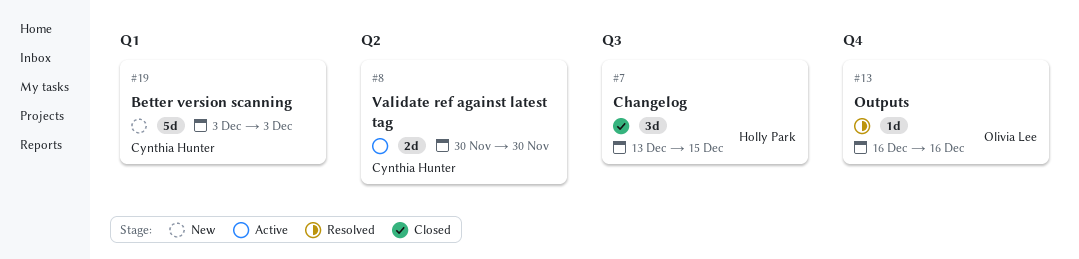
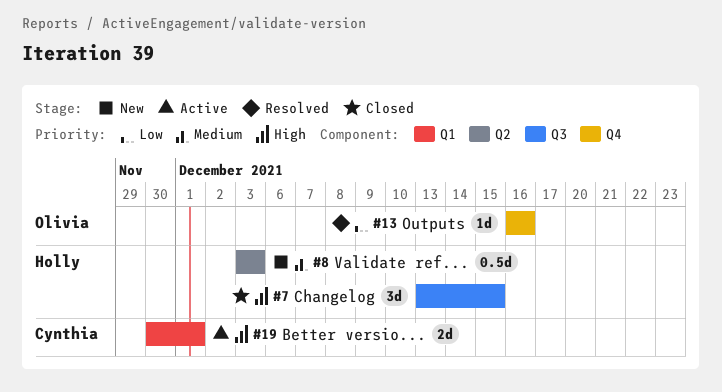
#8, status: Active -> New
#8, owner: Cynthia Hunter -> Holly Park
#8, estimate: 2d -> 0.5d
#8, start: Nov 30 -> Dec 3
#8, due: Nov 30 -> Dec 3
#19, status: New -> Active
#19, estimate: 5d -> 2d
#19, start: Dec 3 -> Nov 30
#19, due: Dec 3 -> Dec 1

